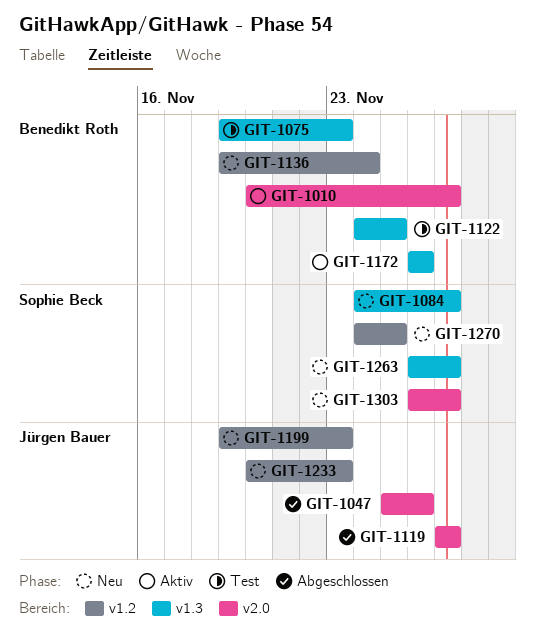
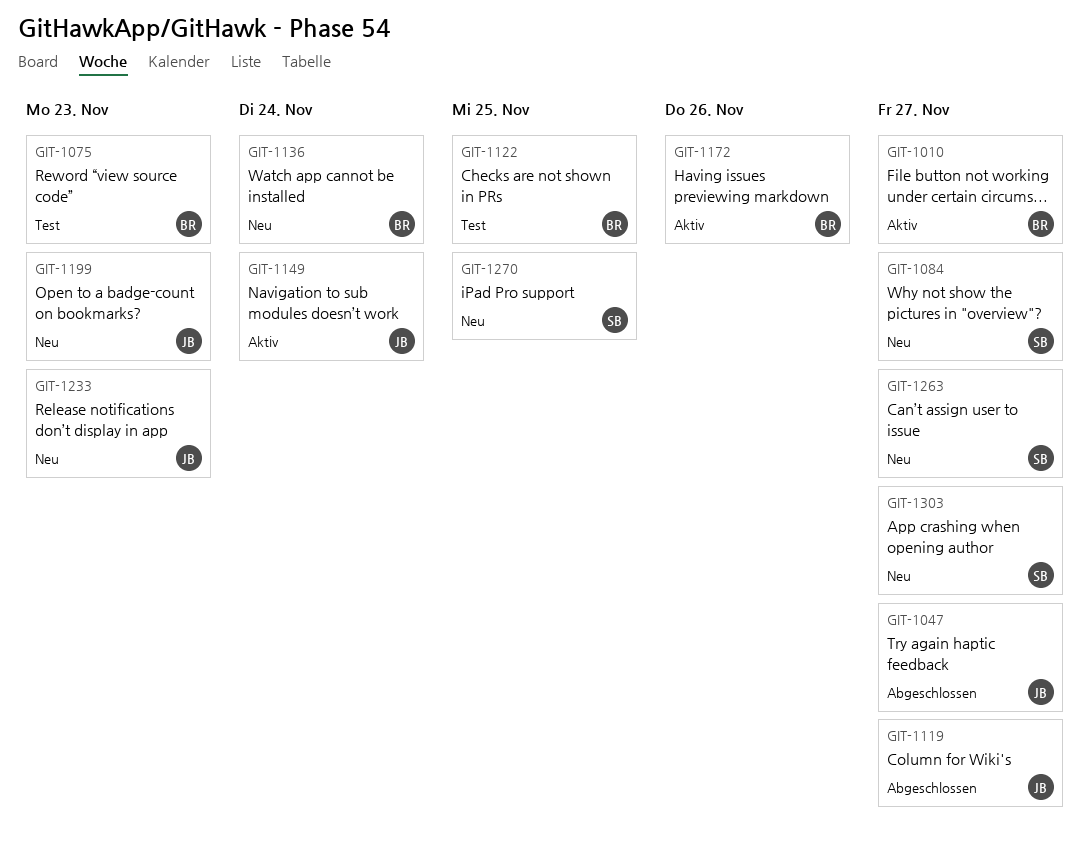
GIT-1047, due: Nov 26 -> Nov 27
GIT-1149: none -> present

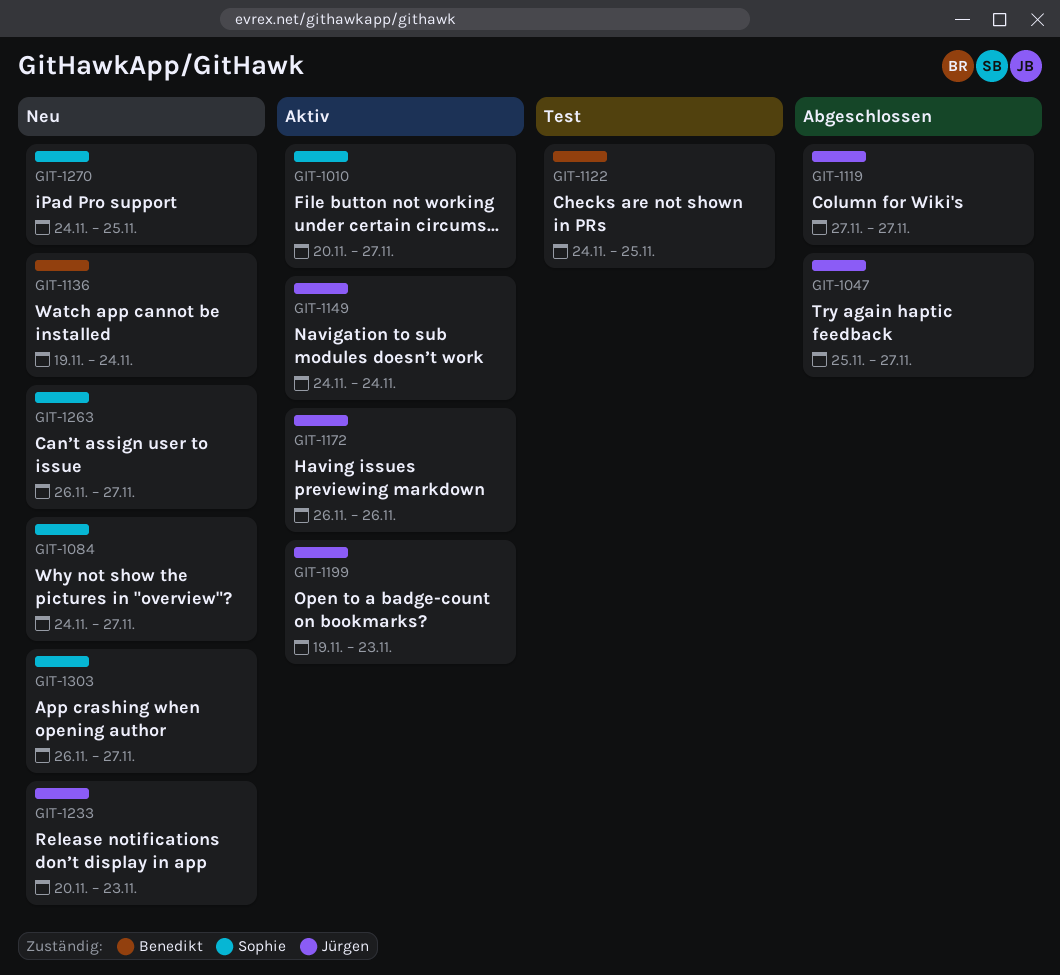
GIT-1010, owner: Benedikt -> Sophie
GIT-1075: present -> none
GIT-1172, owner: Benedikt -> Jürgen
GIT-1199, status: Neu -> Aktiv

